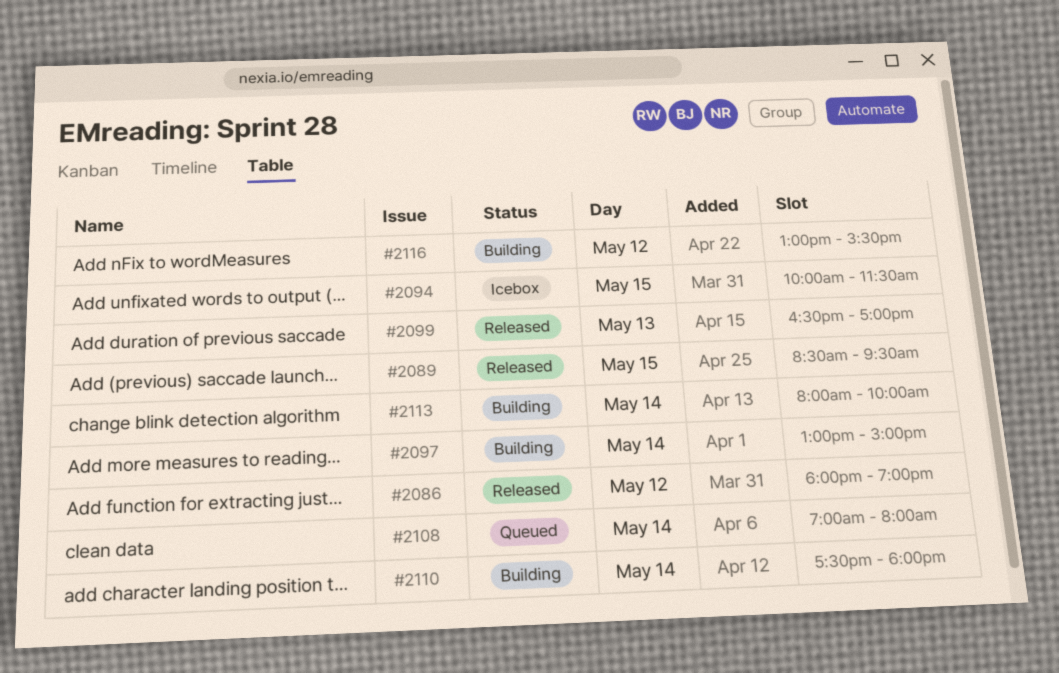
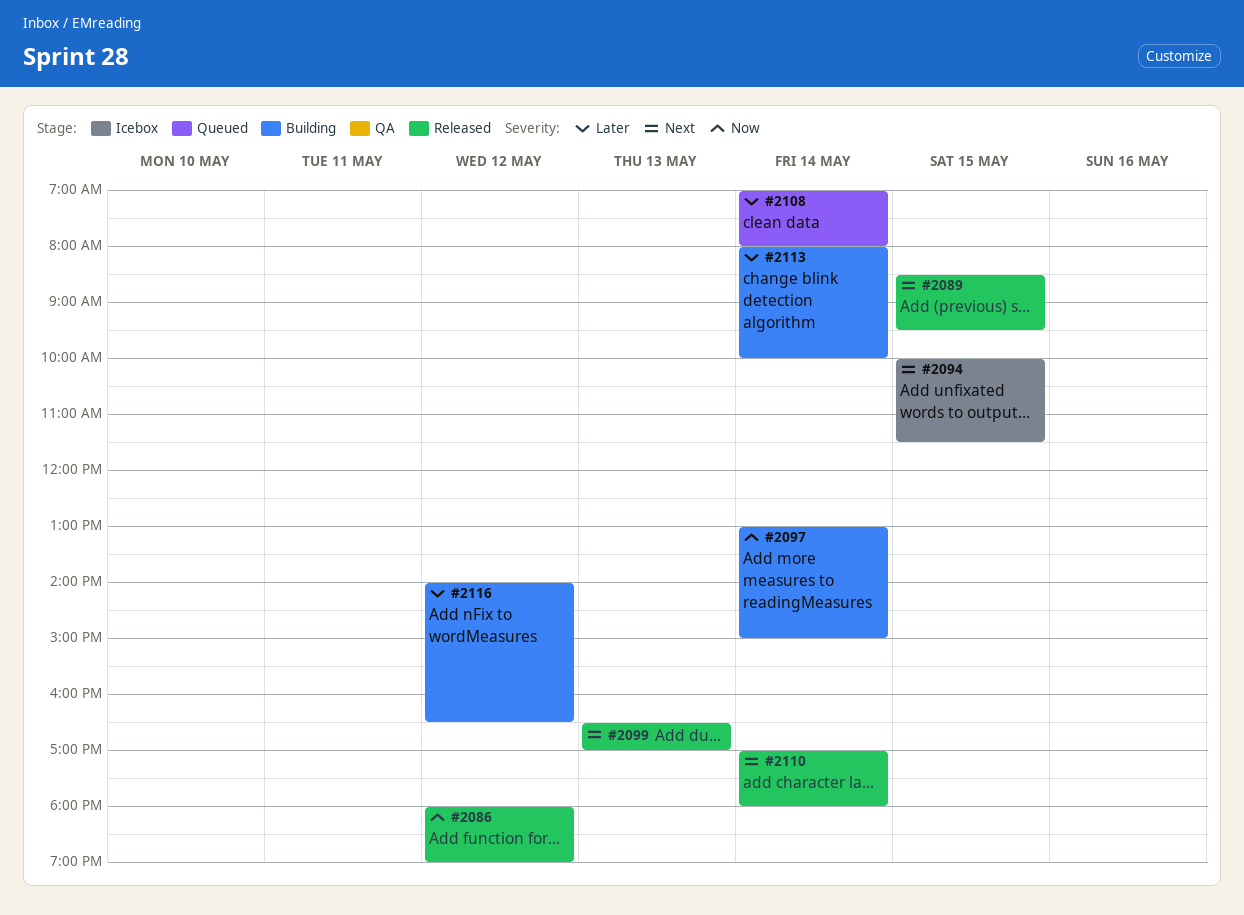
#2110, status: Building -> Released
#2110, begins: 17:30 -> 17:00
#2116, begins: 13:00 -> 14:00
#2116, ends: 15:30 -> 16:30

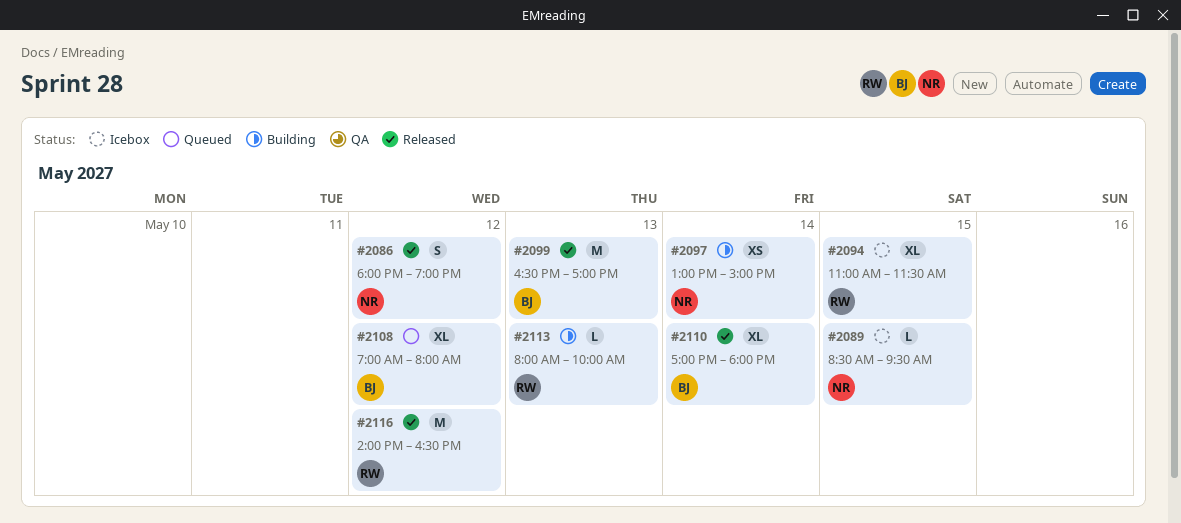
#2089, status: Released -> Icebox
#2094, begins: 10:00 -> 11:00
#2108, day: May 14 -> May 12
#2113, day: May 14 -> May 13
#2116, status: Building -> Released

